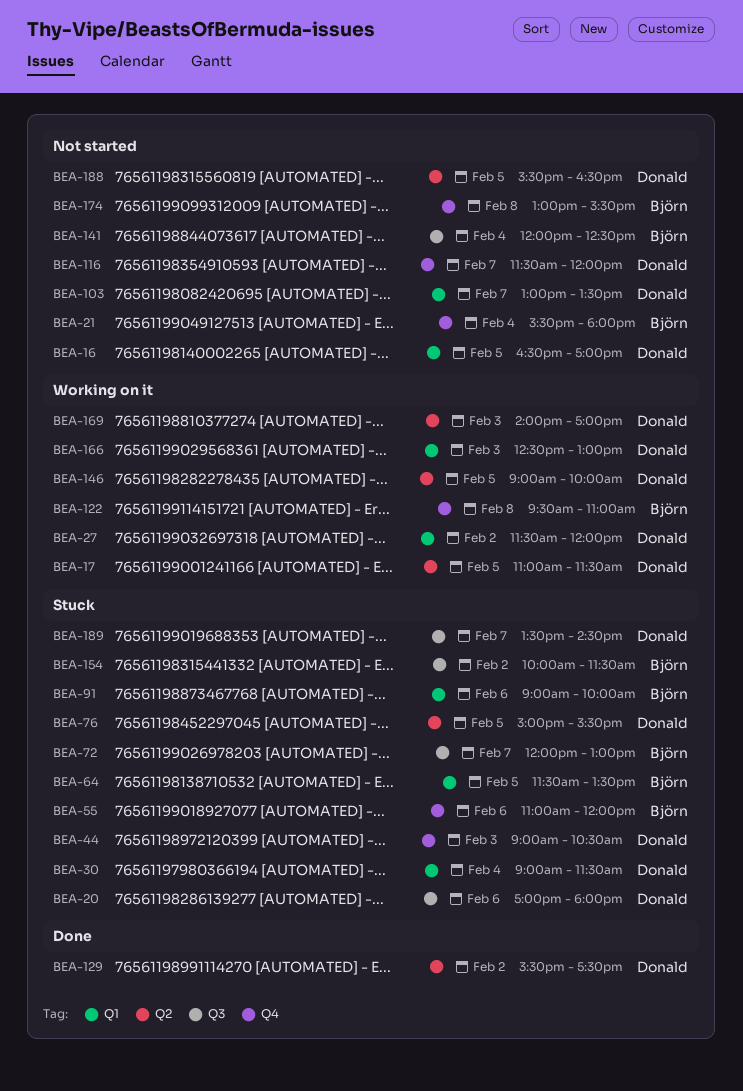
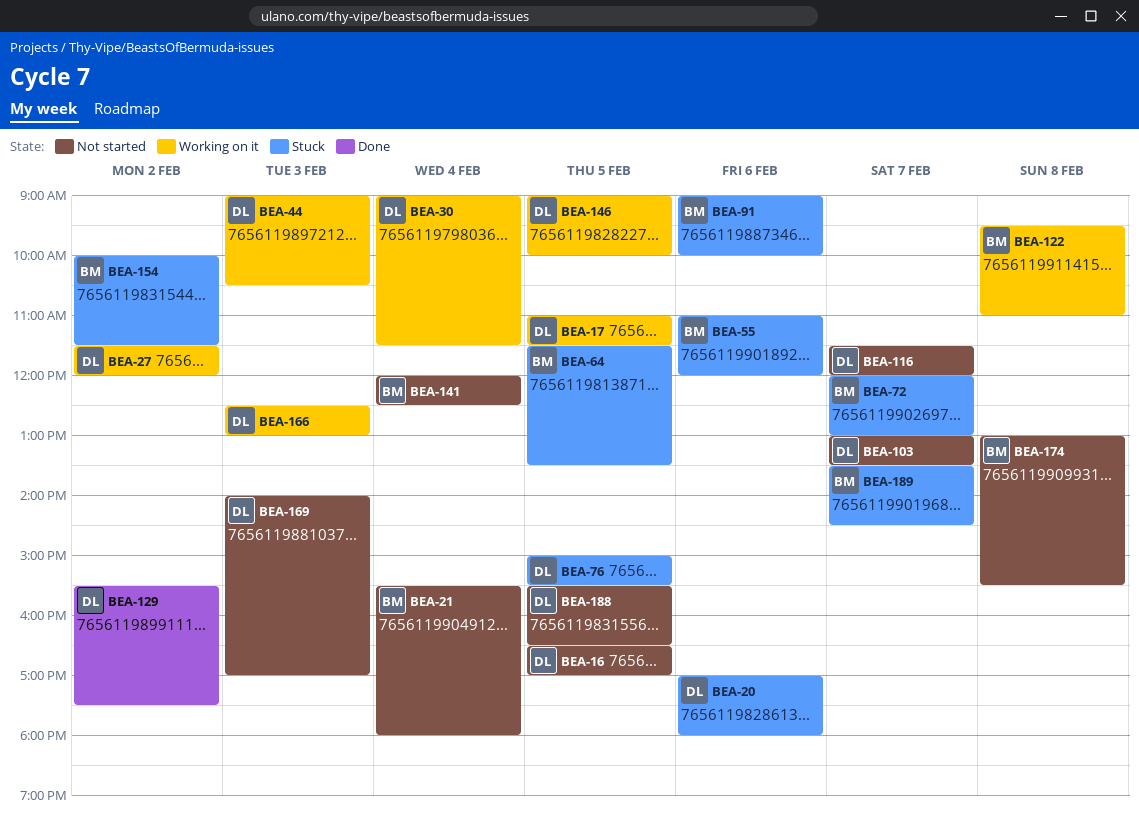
BEA-30, status: Stuck -> Working on it
BEA-44, status: Stuck -> Working on it
BEA-169, status: Working on it -> Not started
BEA-189, owner: Donald -> Björn

